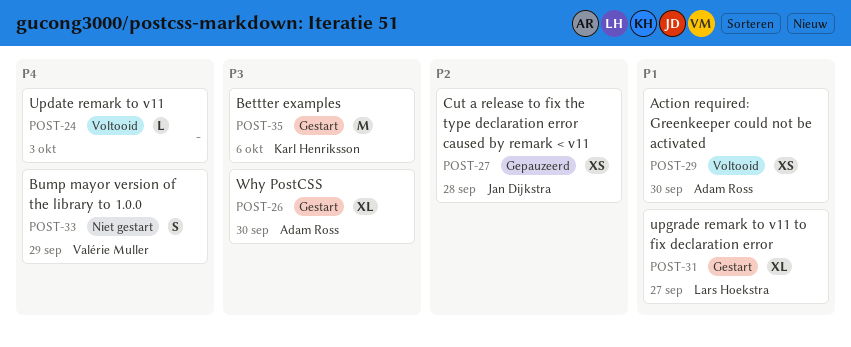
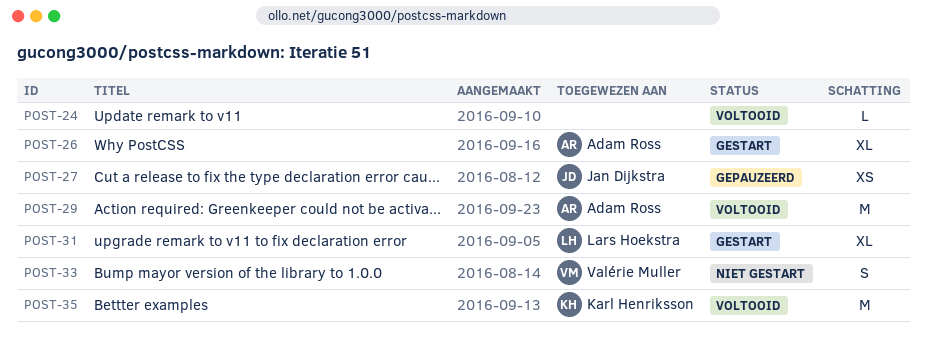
POST-29, estimate: XS -> M
POST-35, status: Gestart -> Voltooid

